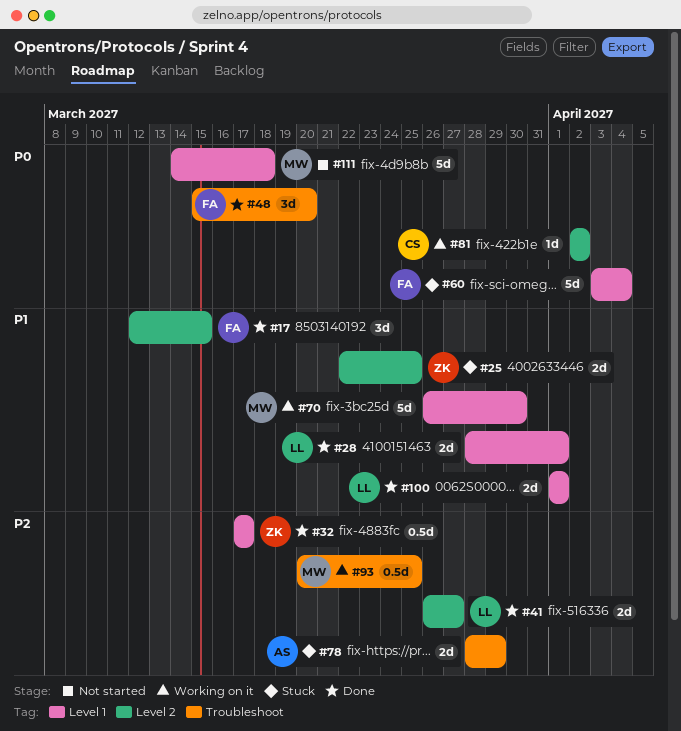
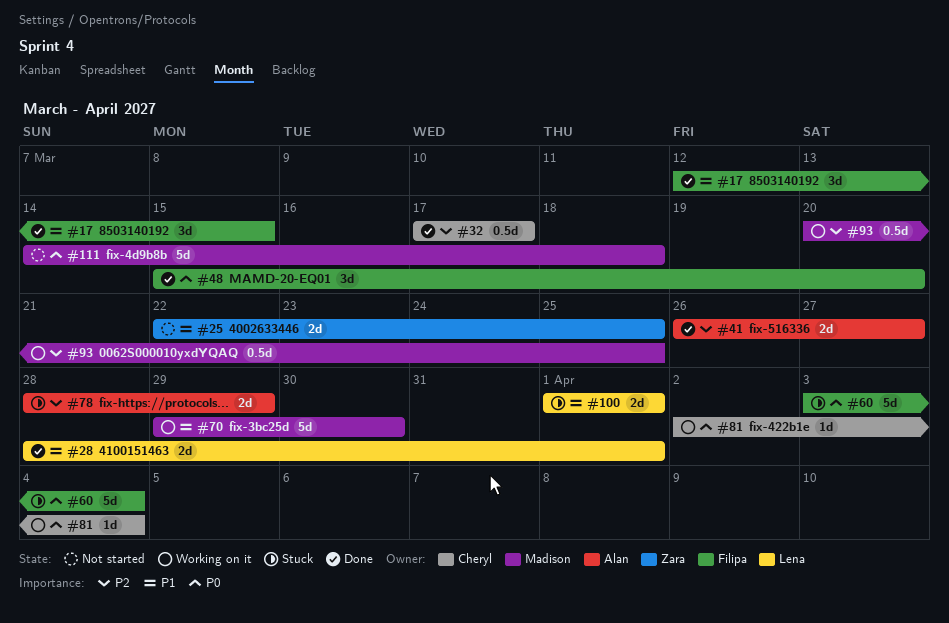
#25, status: Stuck -> Not started
#32, owner: Zara -> Cheryl
#41, owner: Lena -> Alan
#70, start: Mar 26 -> Mar 29
#81, due: Apr 2 -> Apr 4
#100, status: Done -> Stuck

